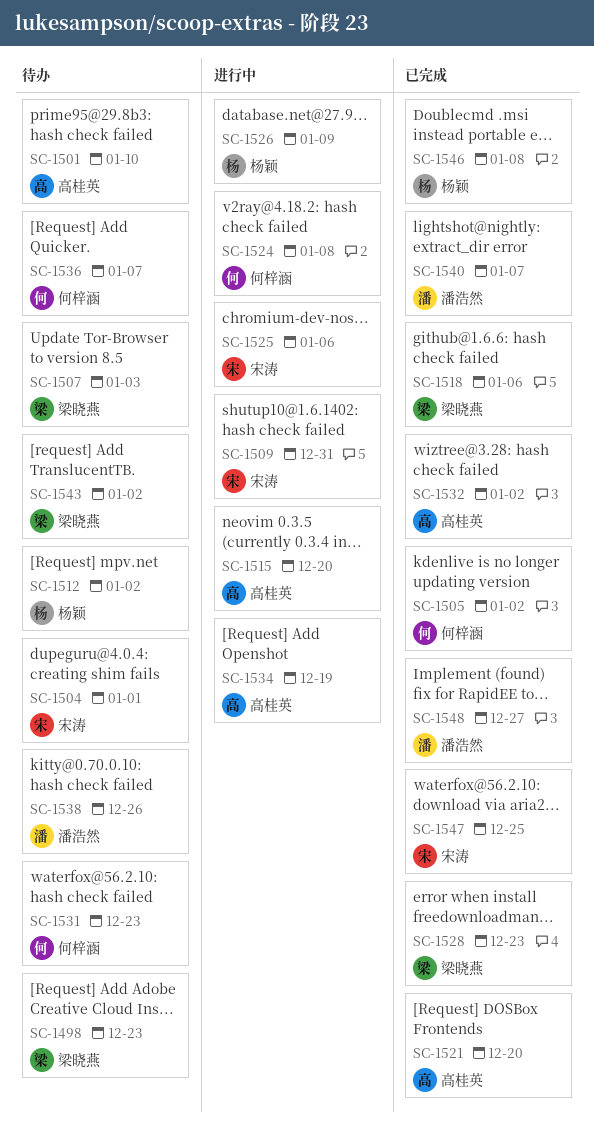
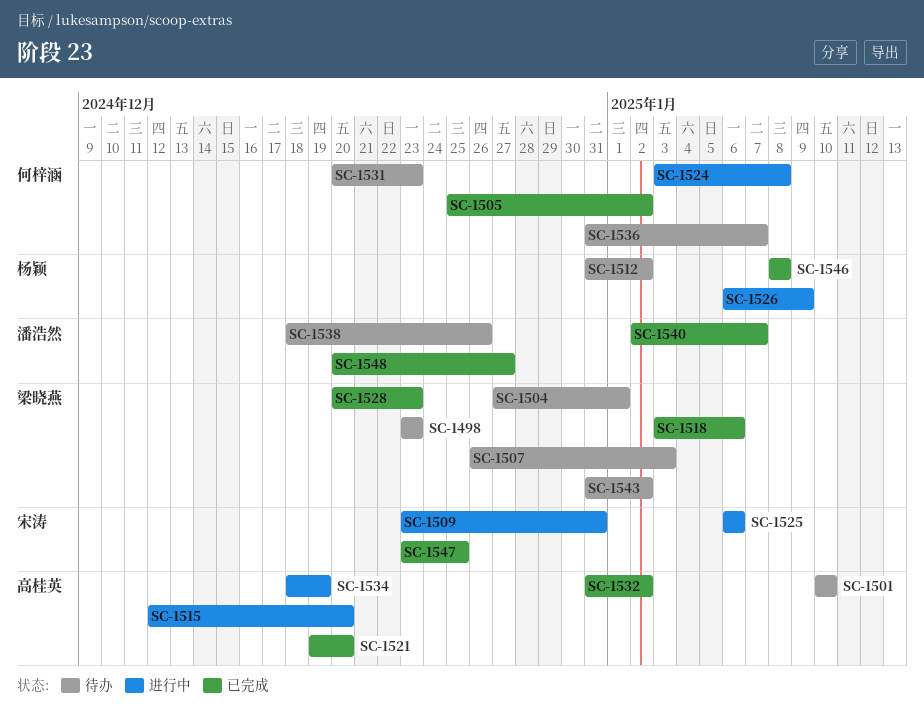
SC-1504, owner: 宋涛 -> 梁晓燕

